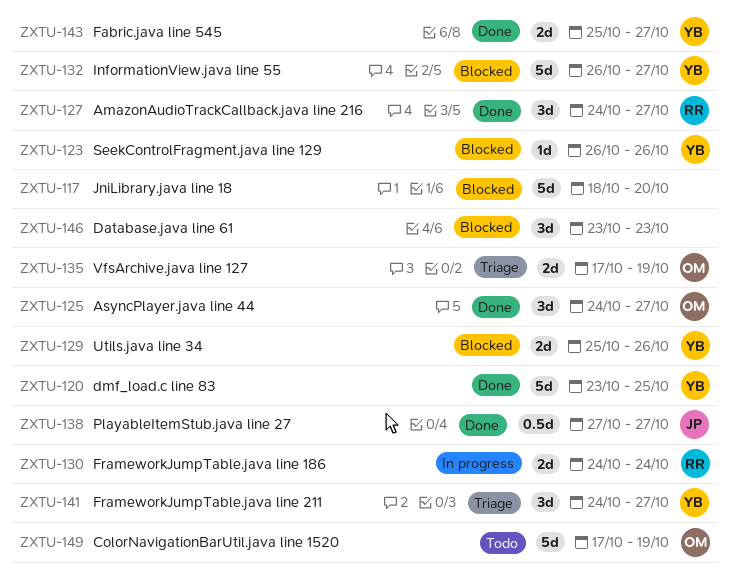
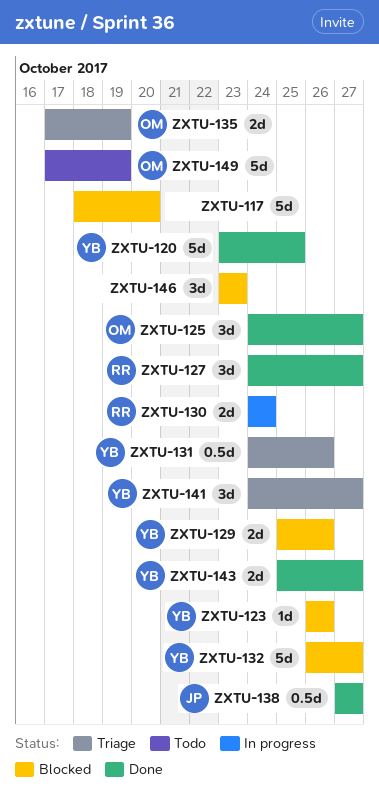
ZXTU-131: none -> present

